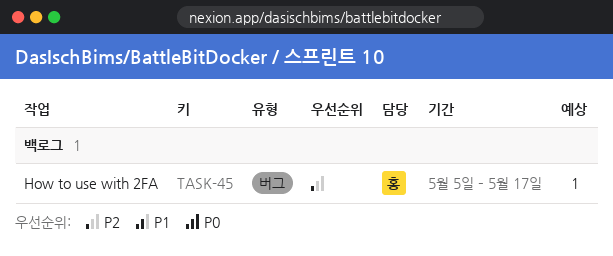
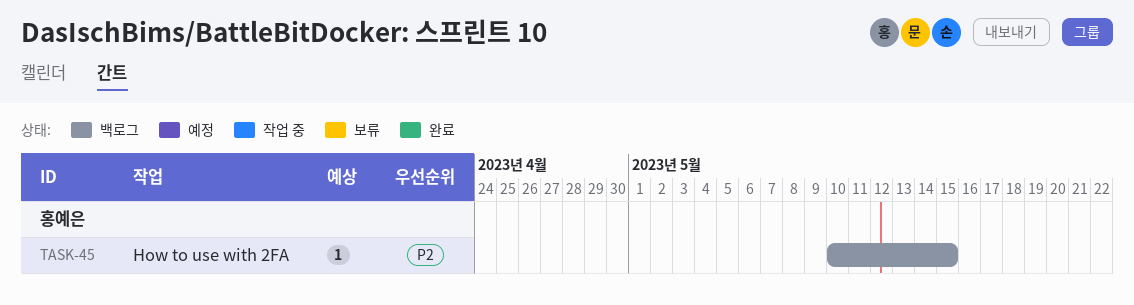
TASK-45, start: May 5 -> May 10
TASK-45, due: May 17 -> May 15

